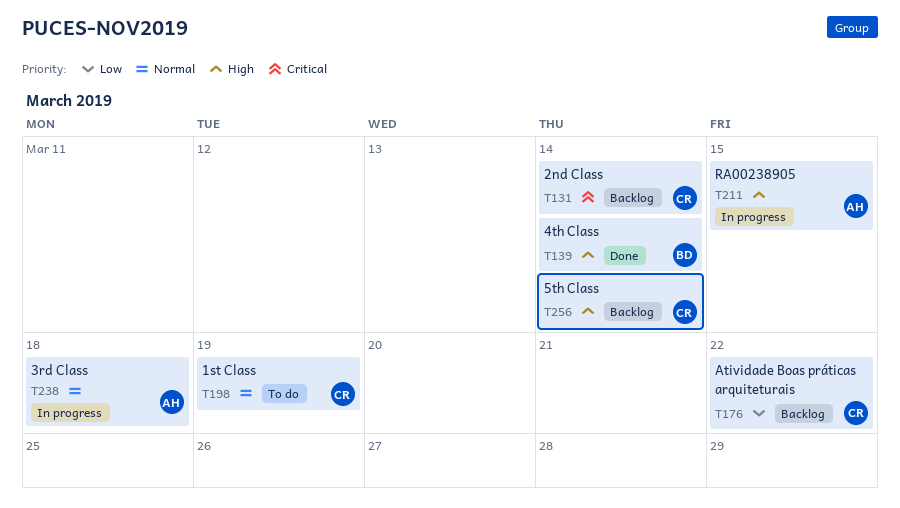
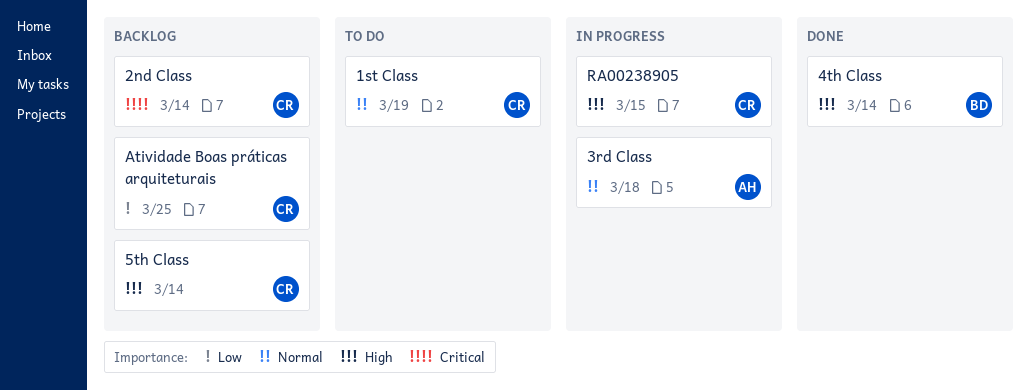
Atividade Boas práticas arquiteturais, due: Mar 22 -> Mar 25
RA00238905, owner: AH -> CR

